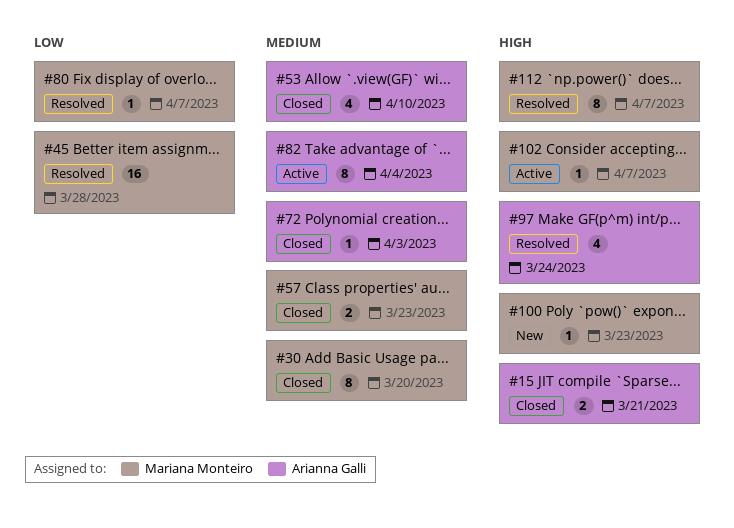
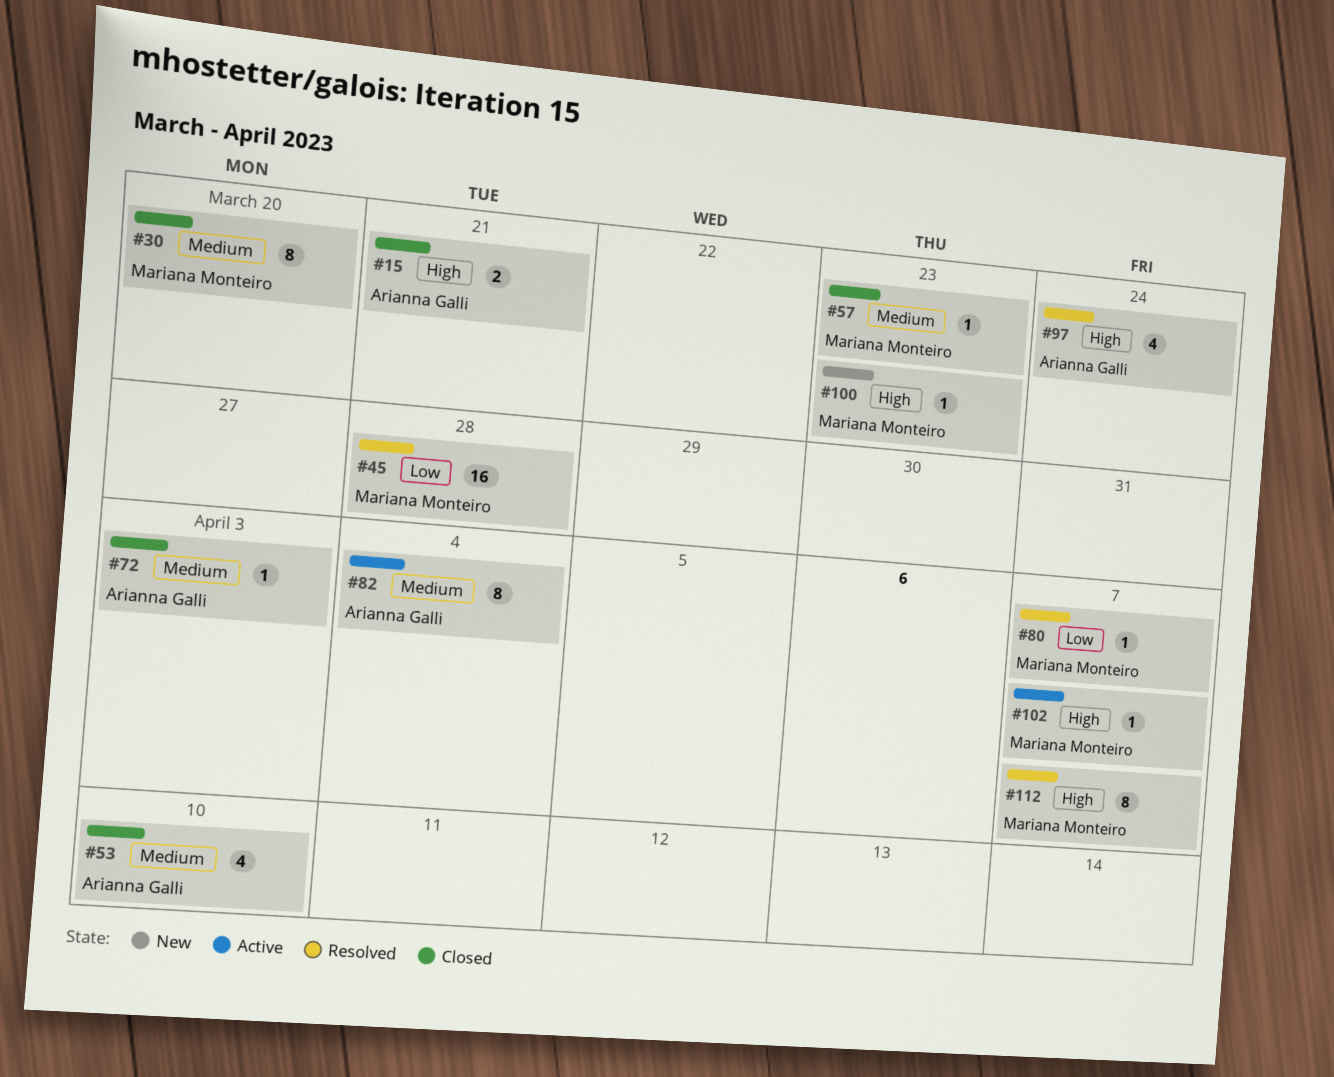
#57, estimate: 2 -> 1

